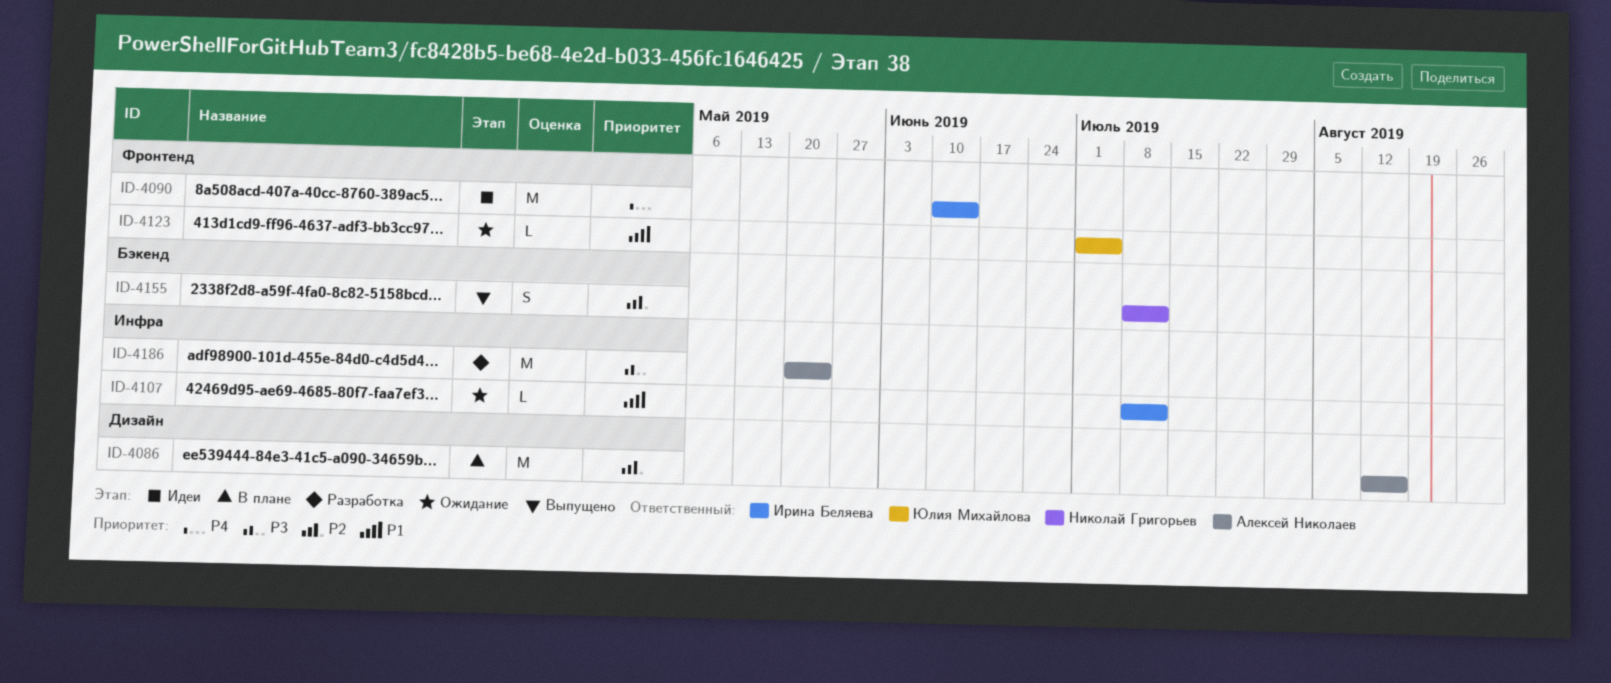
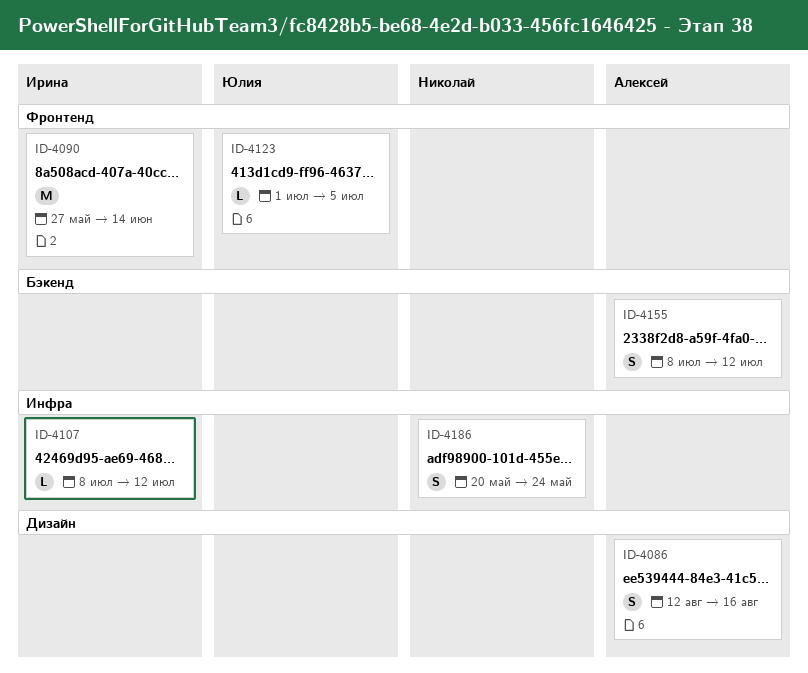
ID-4086, estimate: M -> S
ID-4090, start: Jun 10 -> May 27
ID-4155, owner: Николай Григорьев -> Алексей Николаев
ID-4186, owner: Алексей Николаев -> Николай Григорьев
ID-4186, estimate: M -> S

